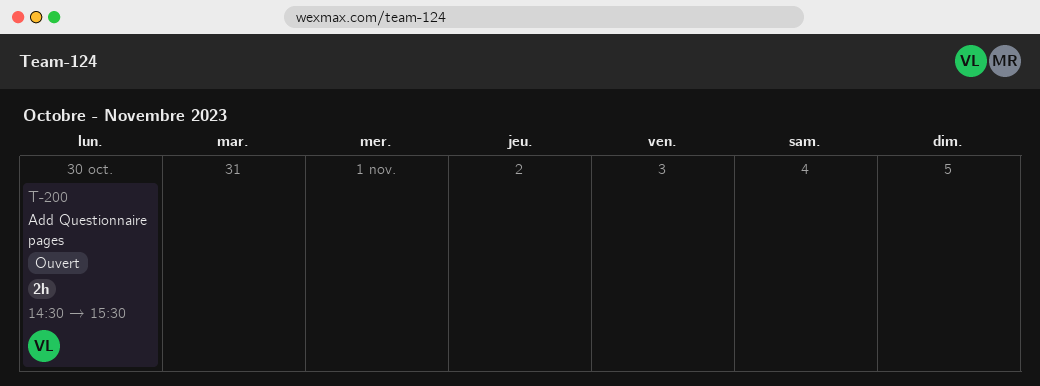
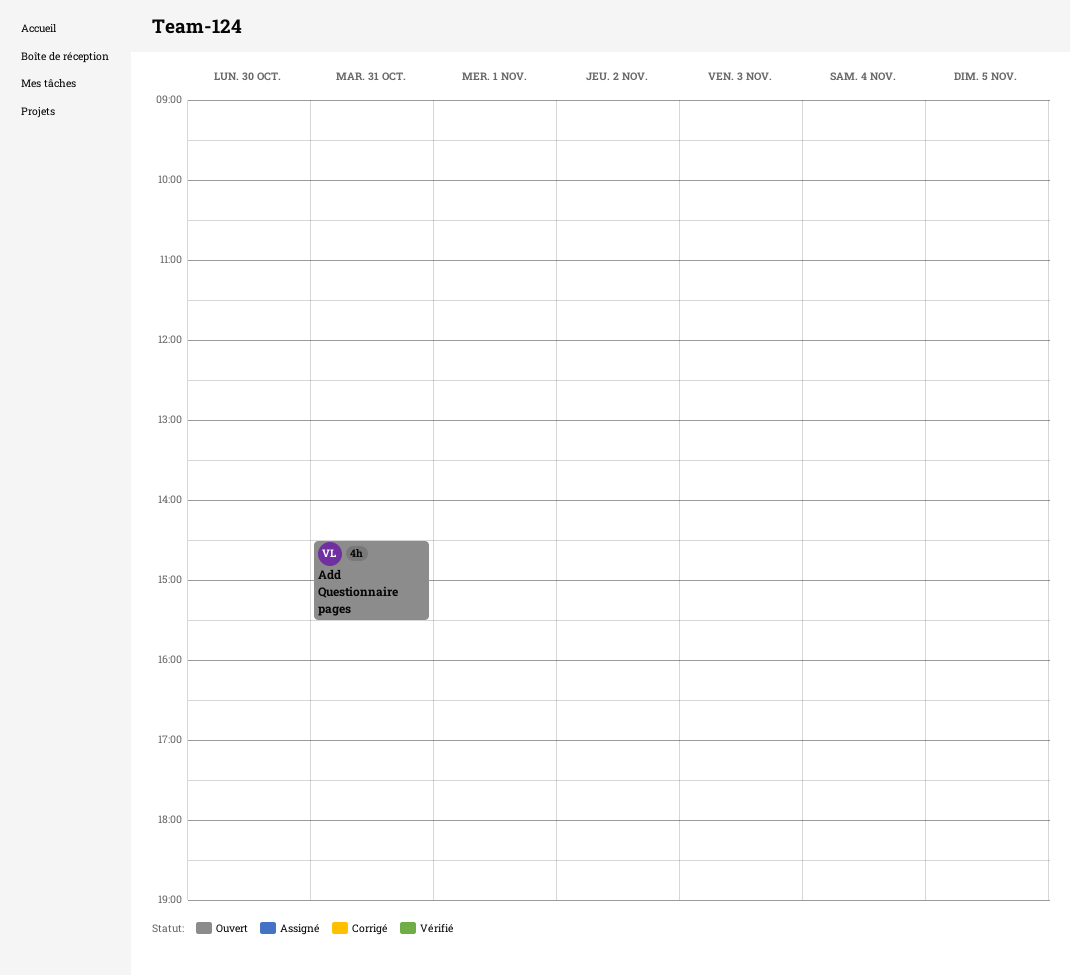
Add Questionnaire pages, estimate: 2h -> 4h
Add Questionnaire pages, day: Oct 30 -> Oct 31

